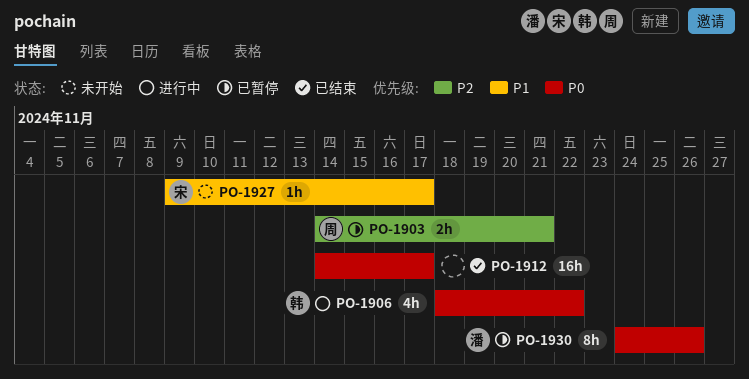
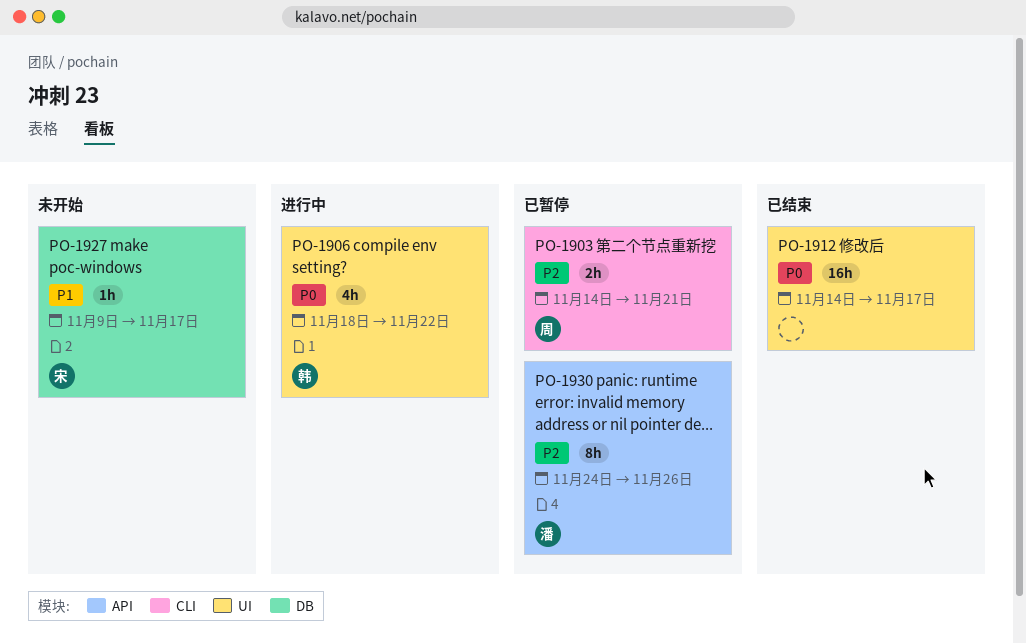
PO-1930, priority: P0 -> P2

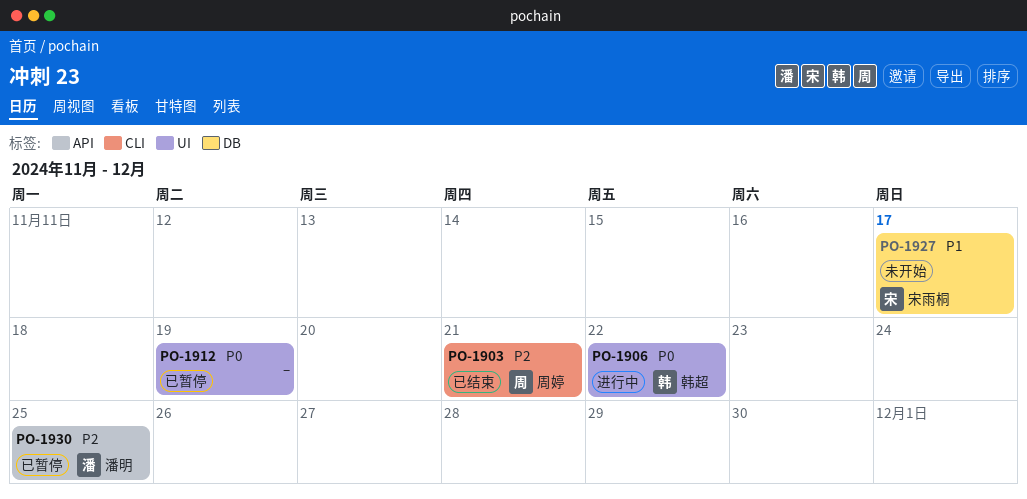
PO-1903, status: 已暂停 -> 已结束
PO-1912, status: 已结束 -> 已暂停
PO-1912, due: Nov 17 -> Nov 19
PO-1930, due: Nov 26 -> Nov 25

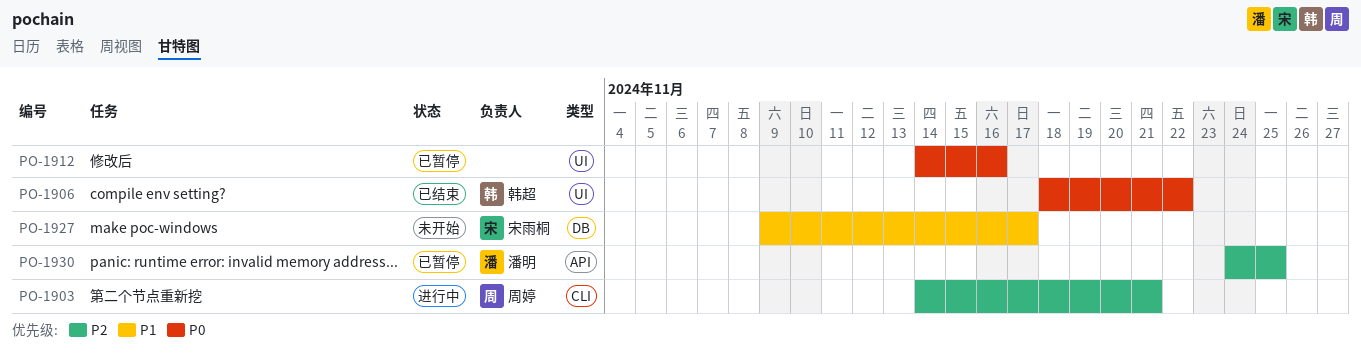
PO-1903, status: 已结束 -> 进行中
PO-1906, status: 进行中 -> 已结束
PO-1912, due: Nov 19 -> Nov 16

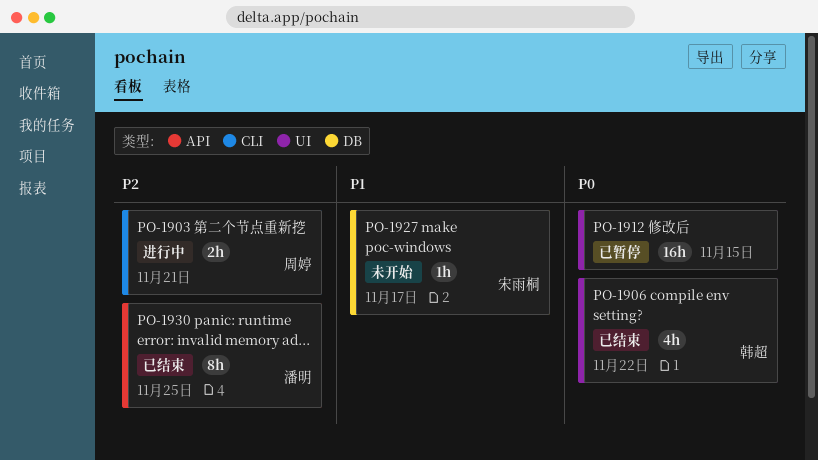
PO-1912, due: Nov 16 -> Nov 15
PO-1930, status: 已暂停 -> 已结束

